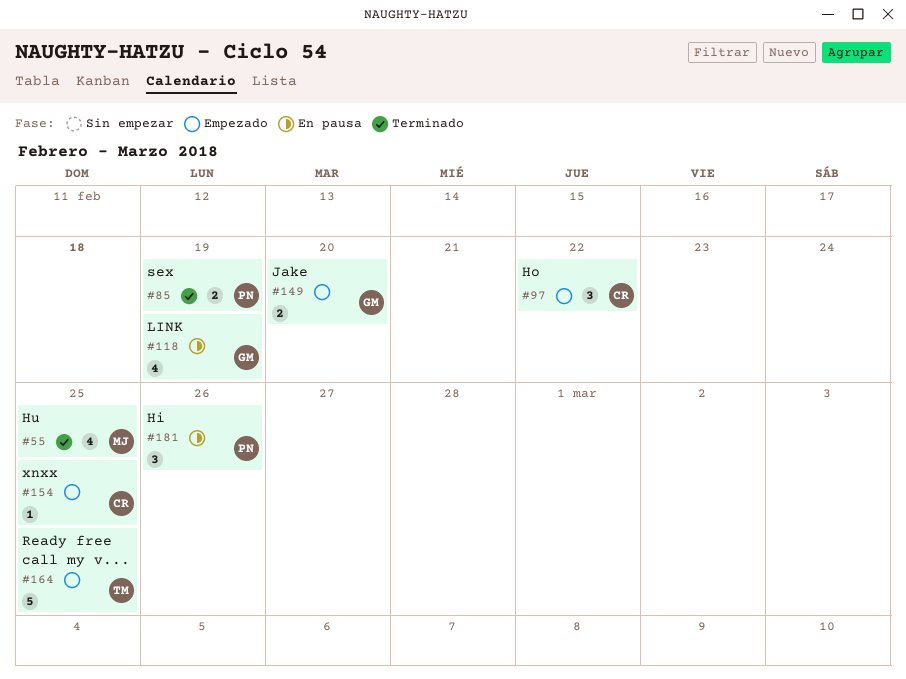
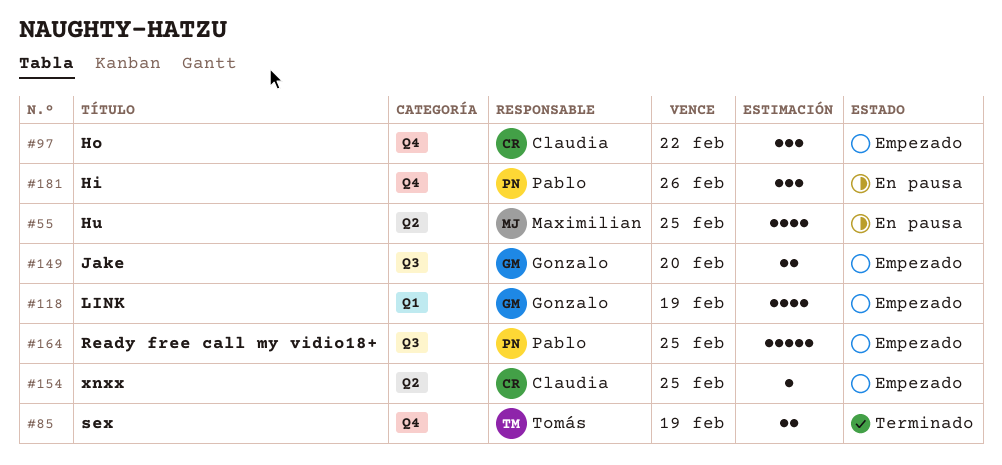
#55, status: Terminado -> En pausa
#85, owner: Pablo -> Tomás
#118, status: En pausa -> Empezado
#164, owner: Tomás -> Pablo

